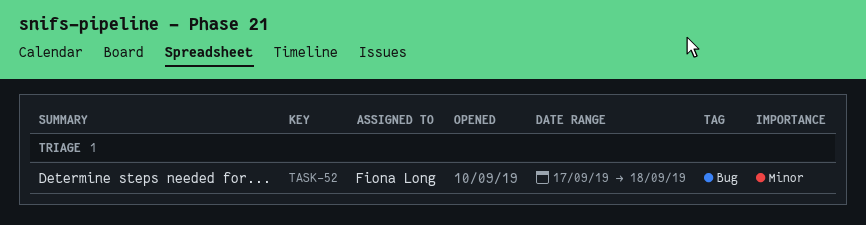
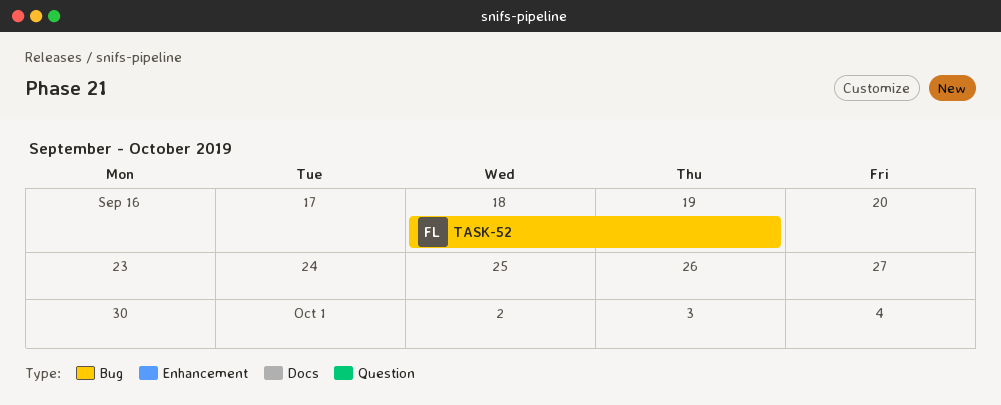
TASK-52, start: Sep 17 -> Sep 18
TASK-52, due: Sep 18 -> Sep 19

